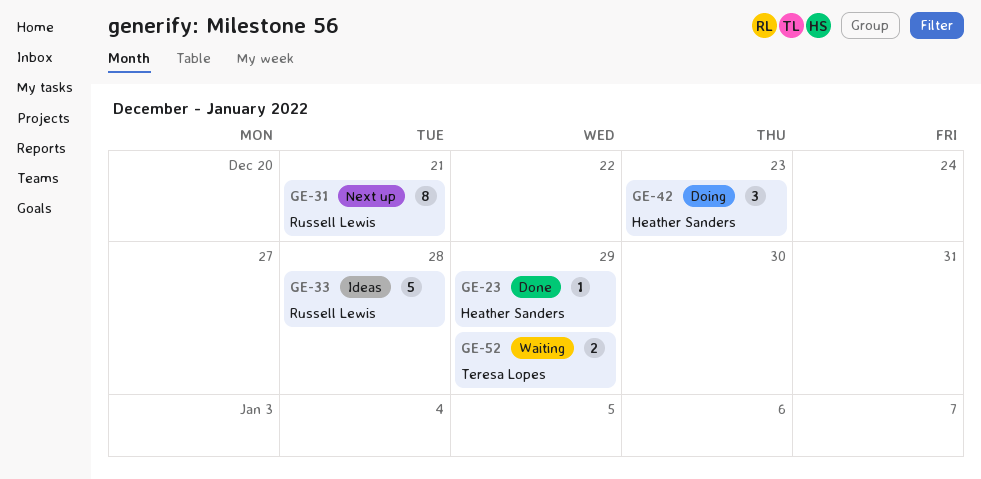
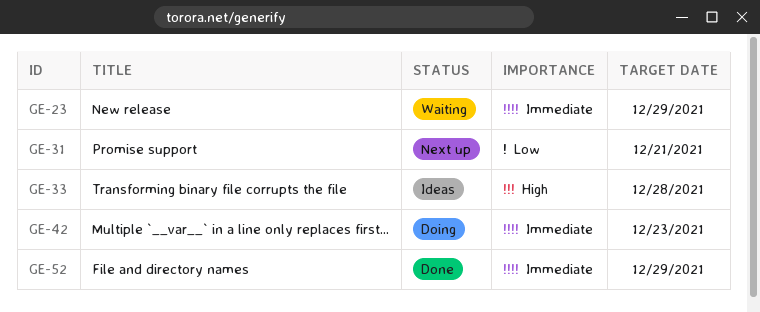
GE-23, status: Done -> Waiting
GE-52, status: Waiting -> Done

